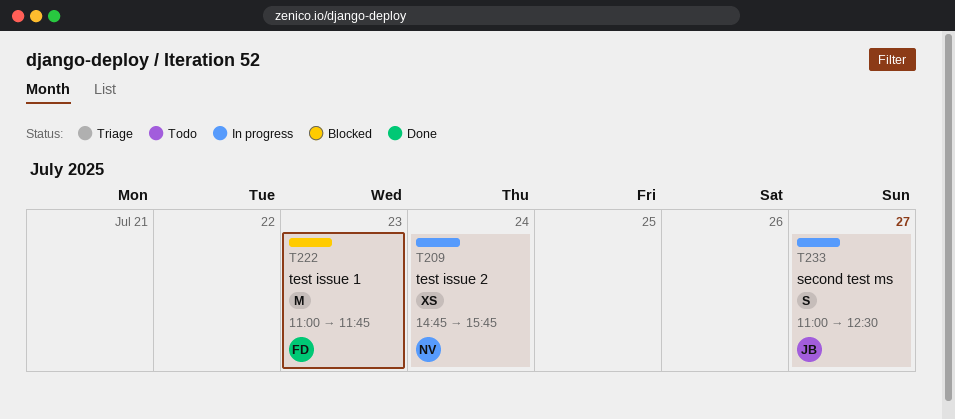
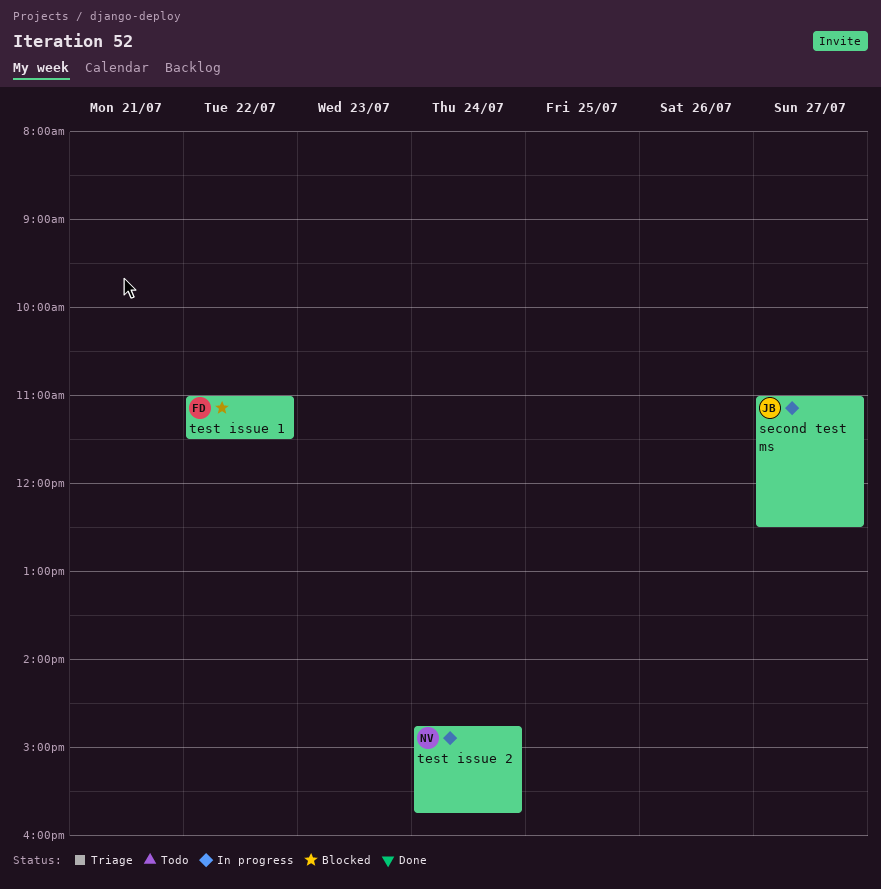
test issue 1, day: Jul 23 -> Jul 22
test issue 1, ends: 11:45 -> 11:30

